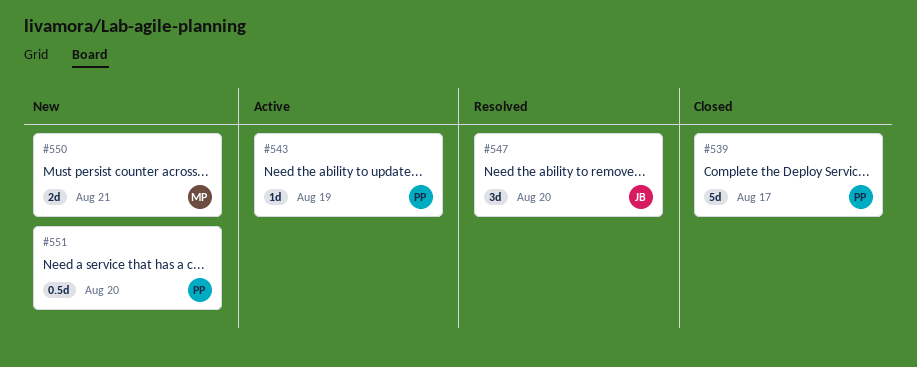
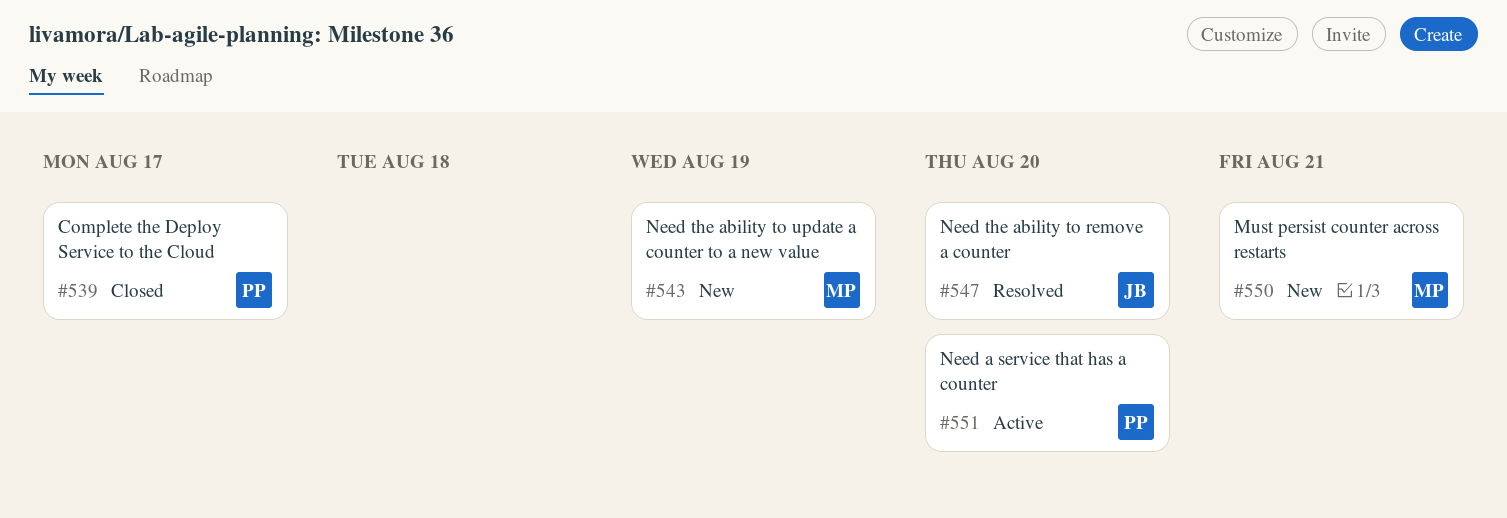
#543, status: Active -> New
#543, owner: PP -> MP
#551, status: New -> Active

